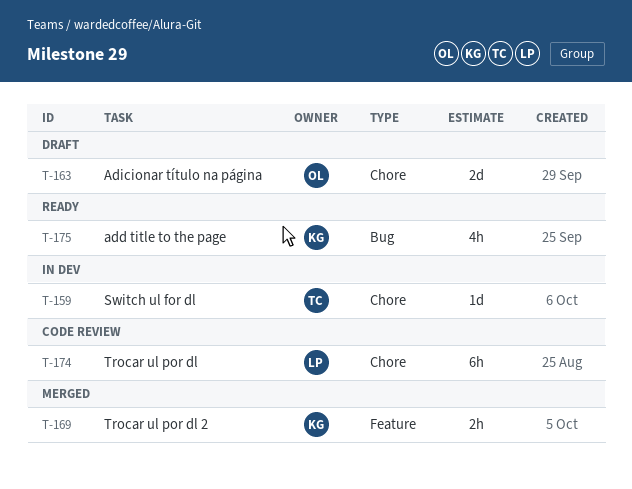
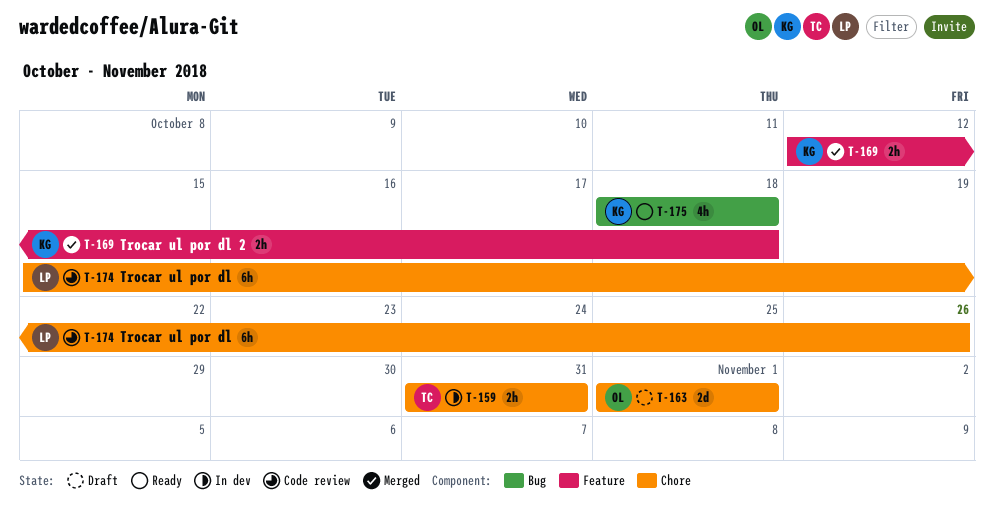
T-159, estimate: 1d -> 2h

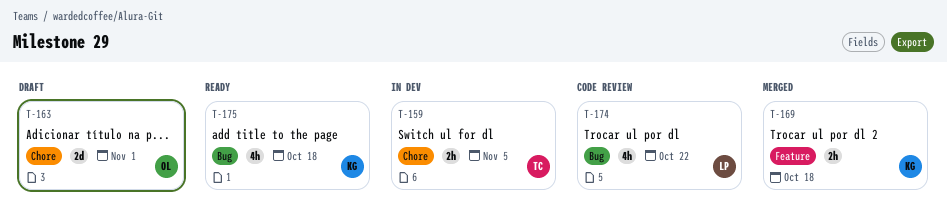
T-159, due: Oct 31 -> Nov 5
T-174, label: Chore -> Bug
T-174, estimate: 6h -> 4h
T-174, due: Oct 26 -> Oct 22

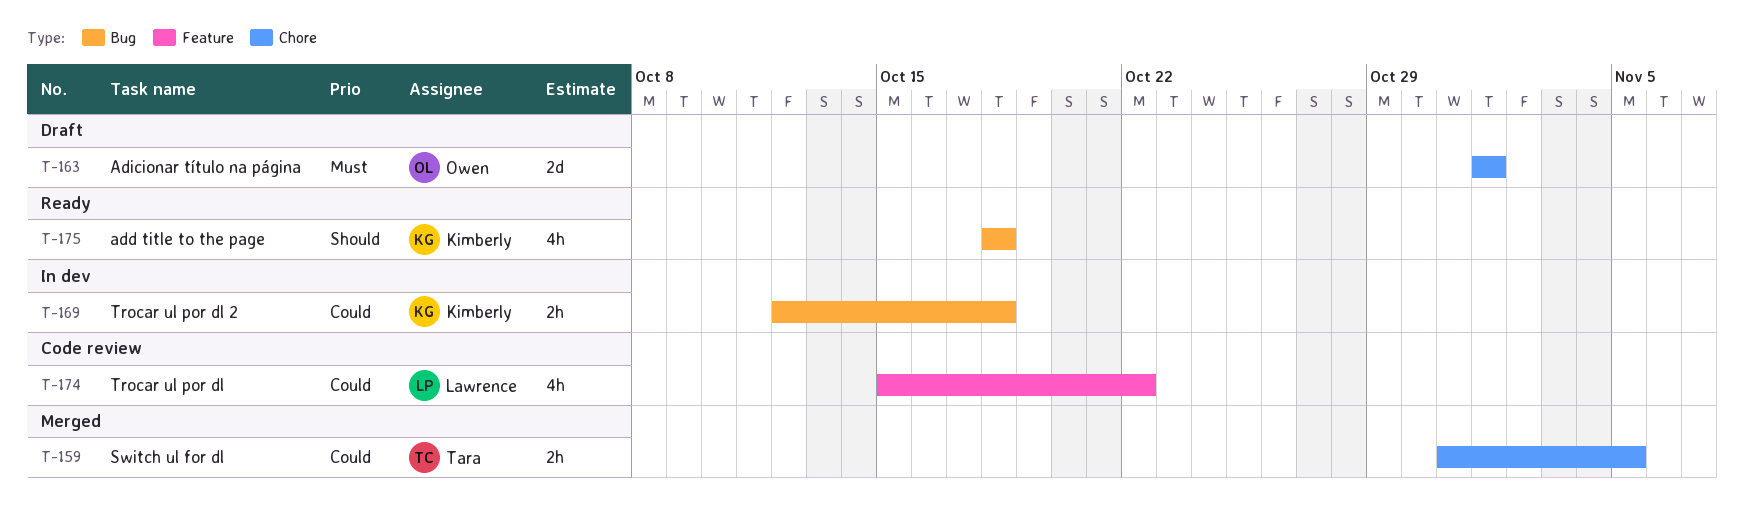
T-159, status: In dev -> Merged
T-169, status: Merged -> In dev
T-169, label: Feature -> Bug
T-174, label: Bug -> Feature

